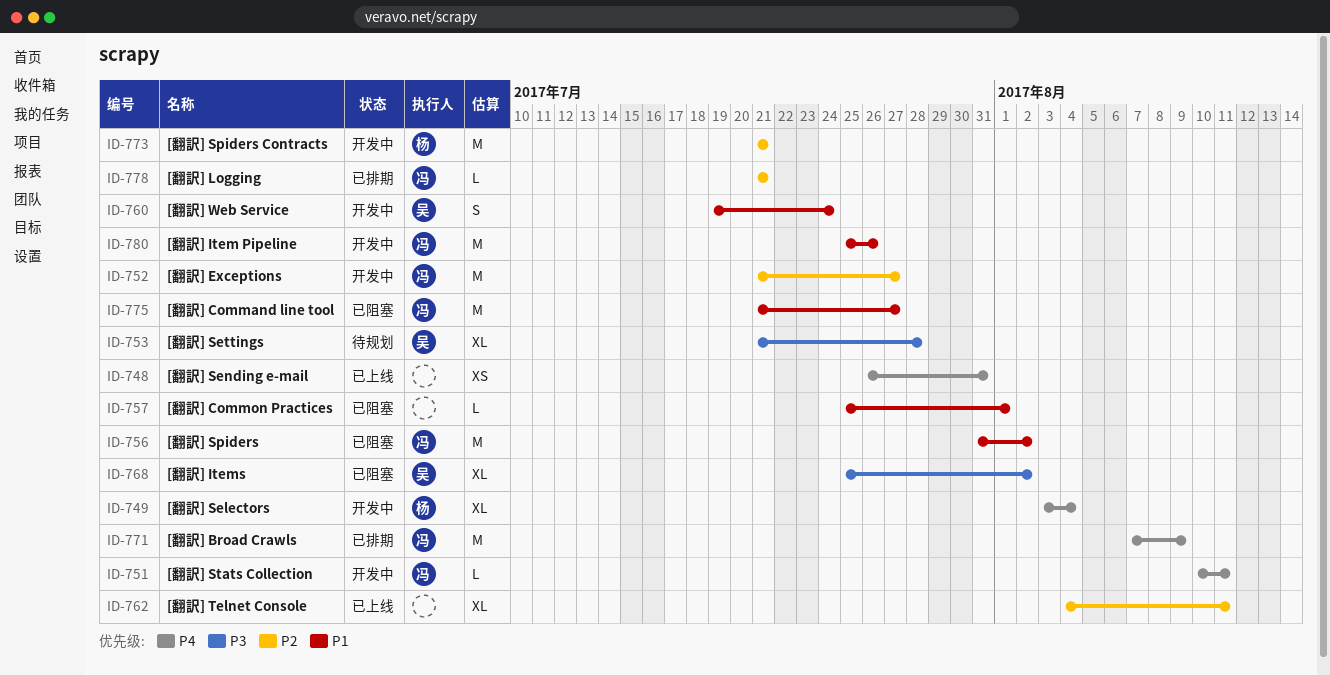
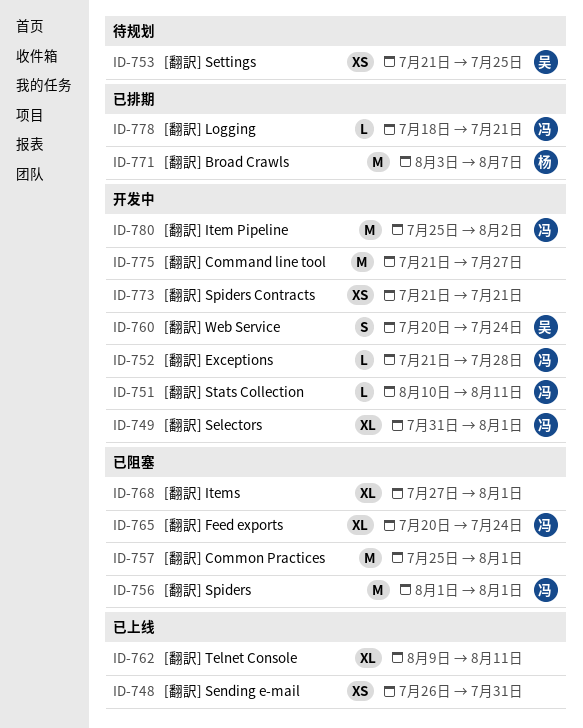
ID-749, owner: 杨 -> 冯
ID-749, start: Aug 3 -> Jul 31
ID-749, due: Aug 4 -> Aug 1
ID-752, estimate: M -> L
ID-752, due: Jul 27 -> Jul 28
ID-753, estimate: XL -> XS
ID-753, due: Jul 28 -> Jul 25
ID-756, start: Jul 31 -> Aug 1
ID-756, due: Aug 2 -> Aug 1
ID-757, estimate: L -> M
ID-760, start: Jul 19 -> Jul 20
ID-762, start: Aug 4 -> Aug 9
ID-765: none -> present
ID-768, owner: 吴 -> none
ID-768, start: Jul 25 -> Jul 27
ID-768, due: Aug 2 -> Aug 1
ID-771, owner: 冯 -> 杨
ID-771, start: Aug 7 -> Aug 3
ID-771, due: Aug 9 -> Aug 7
ID-773, owner: 杨 -> none
ID-773, estimate: M -> XS
ID-775, status: 已阻塞 -> 开发中
ID-775, owner: 冯 -> none
ID-778, start: Jul 21 -> Jul 18
ID-780, due: Jul 26 -> Aug 2

